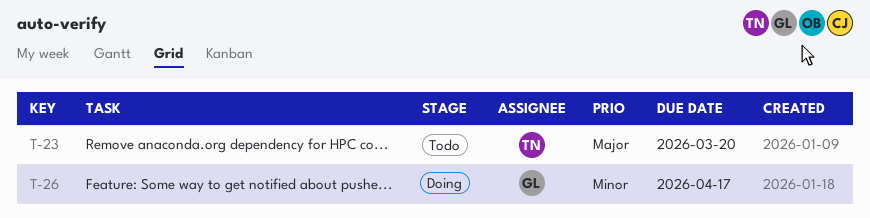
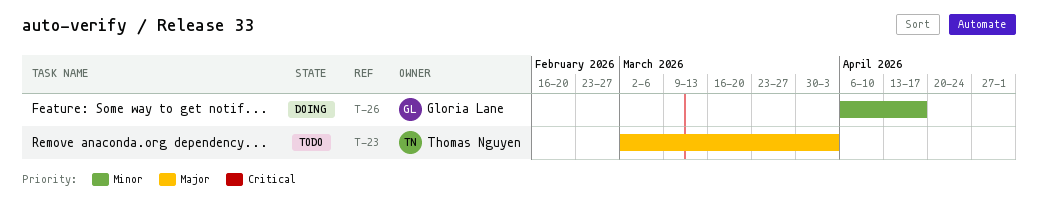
T-23, due: Mar 20 -> Apr 3

